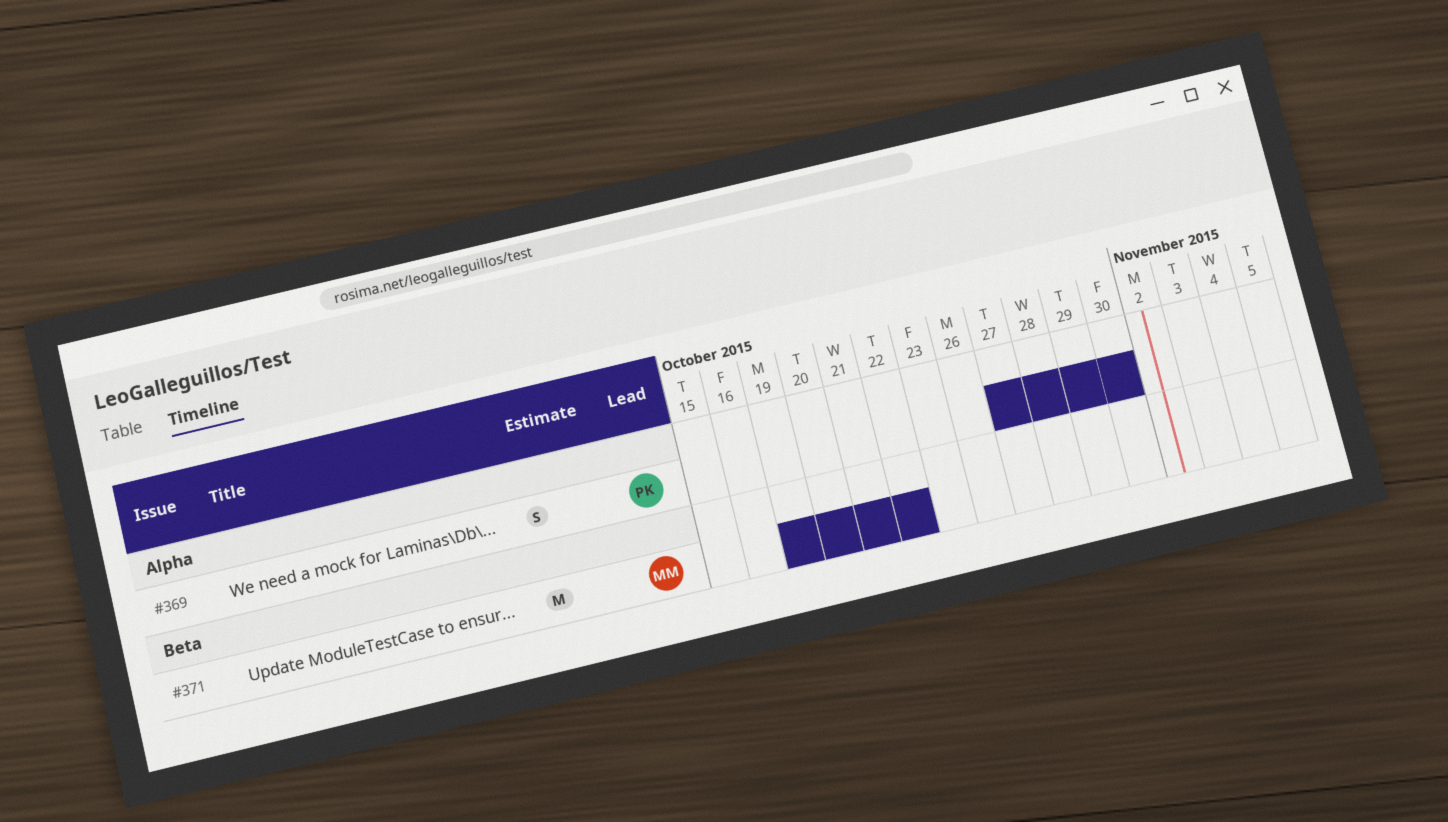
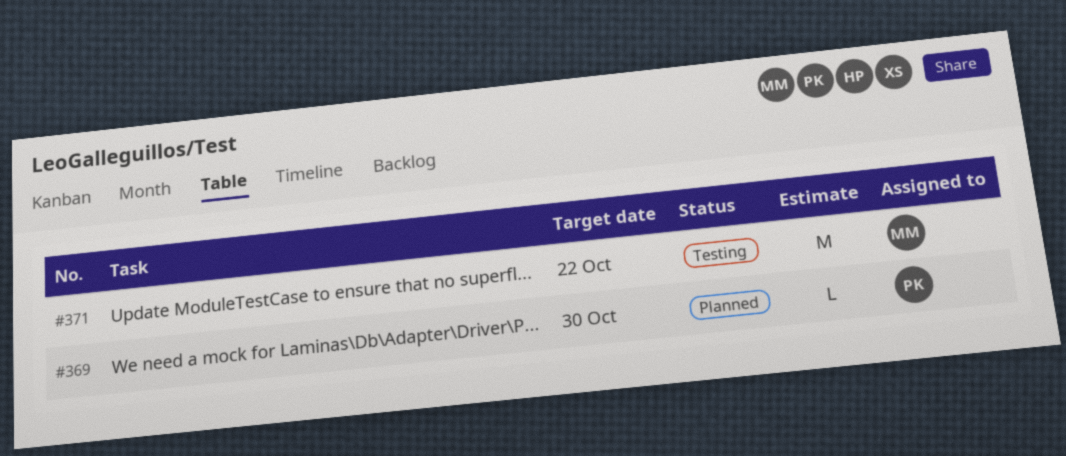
#369, estimate: S -> L

